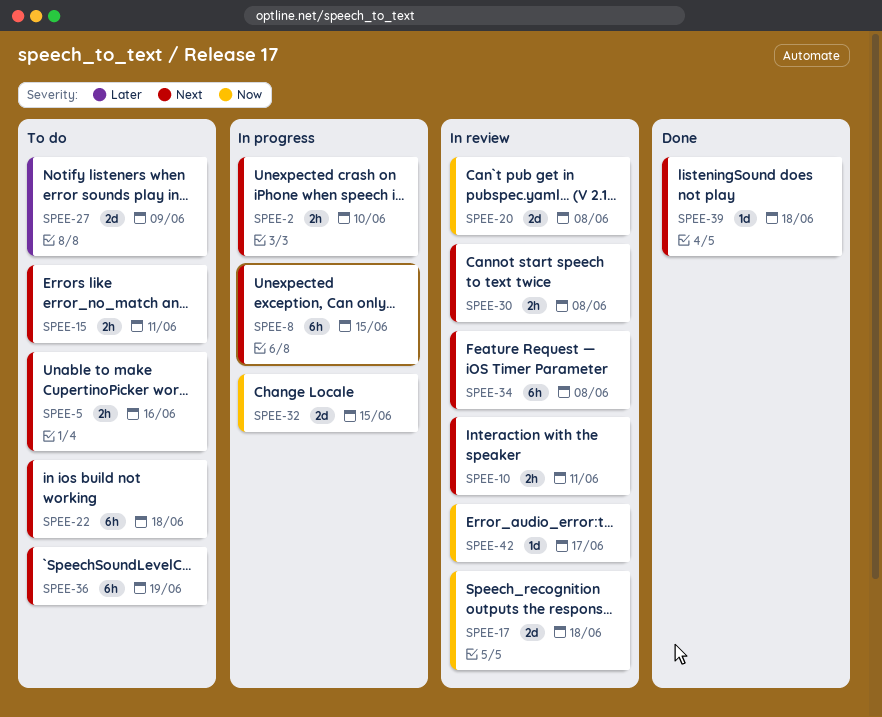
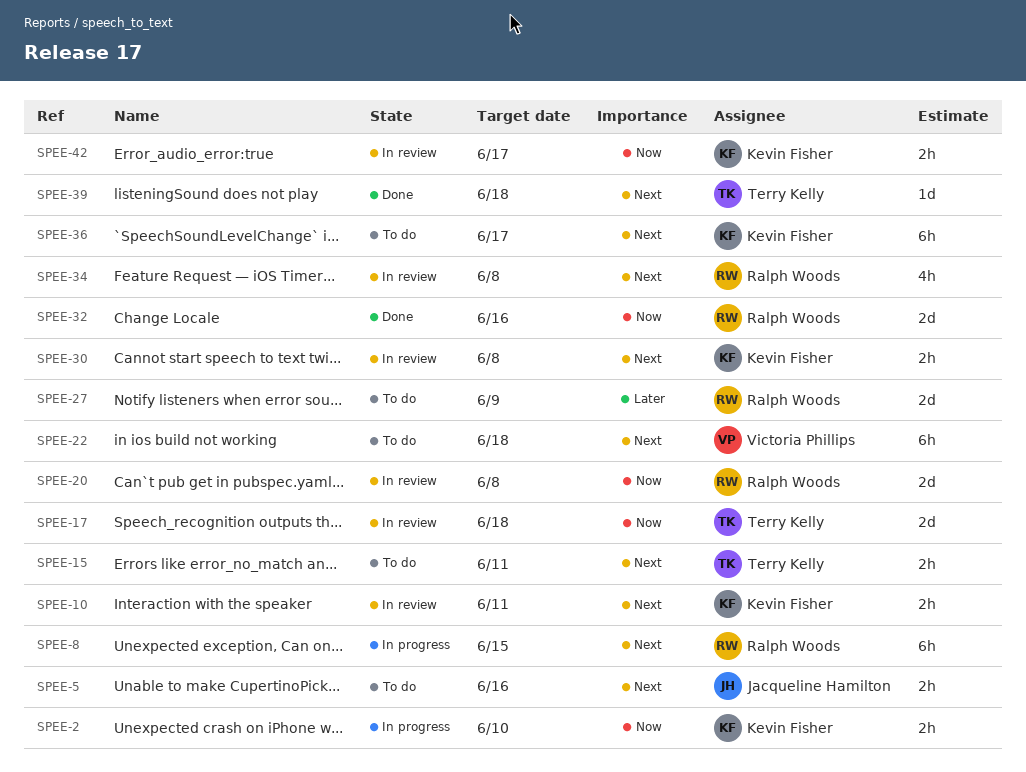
SPEE-2, priority: Next -> Now
SPEE-32, status: In progress -> Done
SPEE-32, due: Jun 15 -> Jun 16
SPEE-34, estimate: 6h -> 4h
SPEE-36, due: Jun 19 -> Jun 17
SPEE-42, estimate: 1d -> 2h

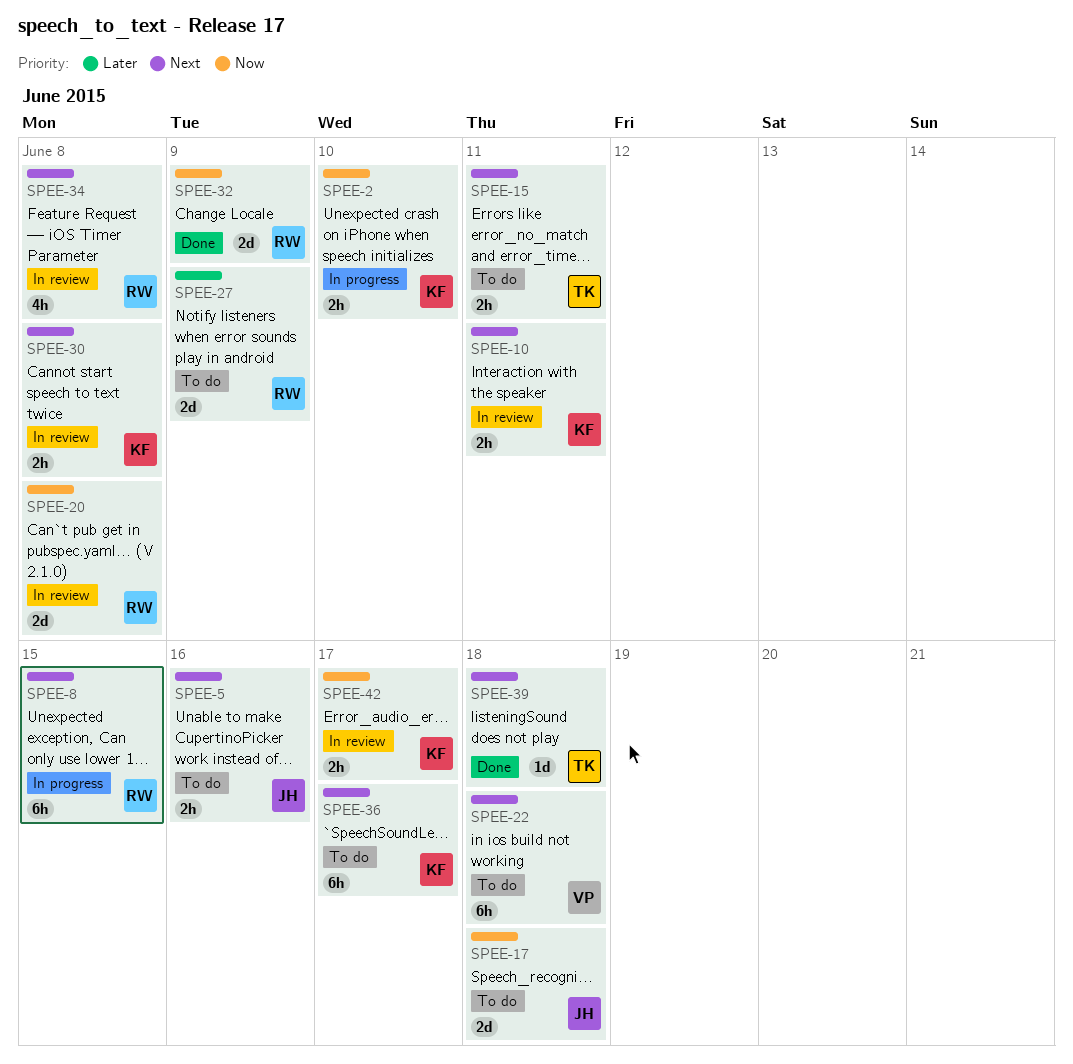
SPEE-17, status: In review -> To do
SPEE-17, owner: Terry Kelly -> Jacqueline Hamilton
SPEE-32, due: Jun 16 -> Jun 9

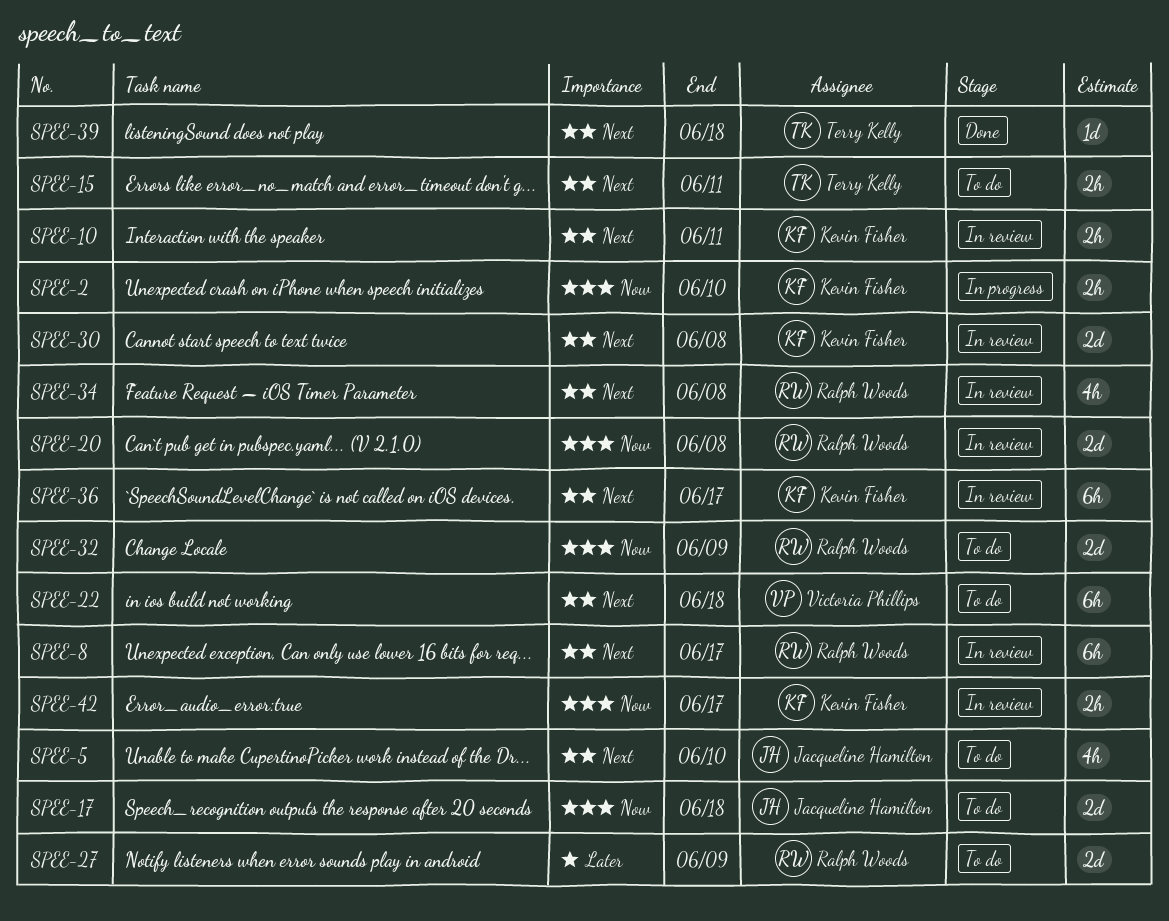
SPEE-5, estimate: 2h -> 4h
SPEE-5, due: Jun 16 -> Jun 10
SPEE-8, status: In progress -> In review
SPEE-8, due: Jun 15 -> Jun 17
SPEE-30, estimate: 2h -> 2d
SPEE-32, status: Done -> To do
SPEE-36, status: To do -> In review

